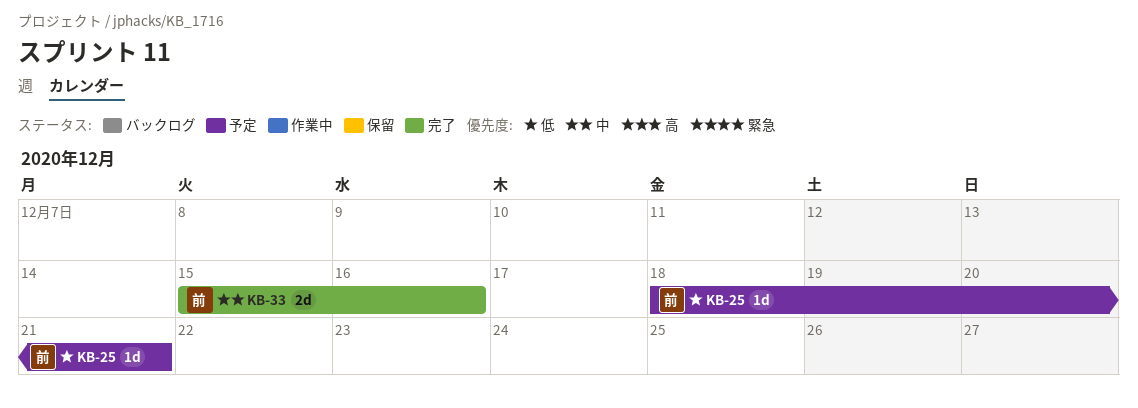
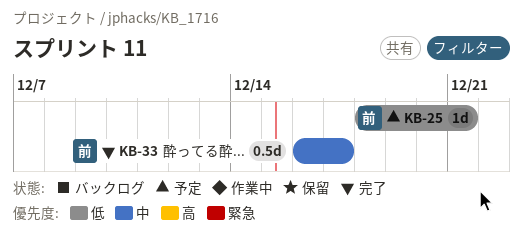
KB-33, estimate: 2d -> 0.5d
KB-33, start: Dec 15 -> Dec 16
KB-33, due: Dec 16 -> Dec 17

